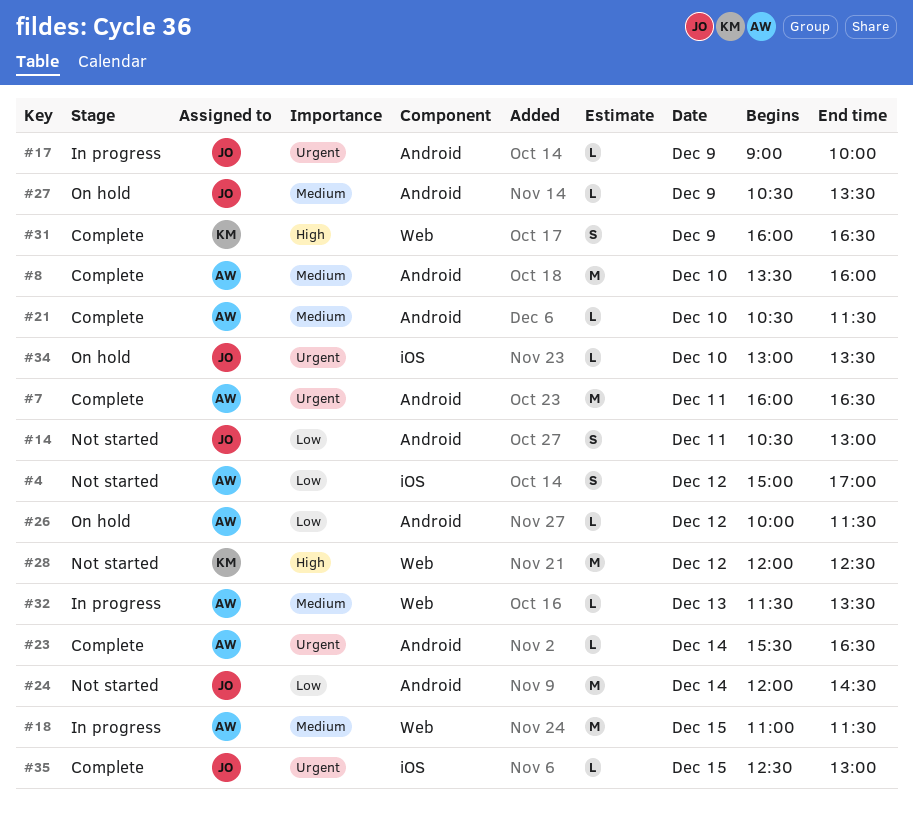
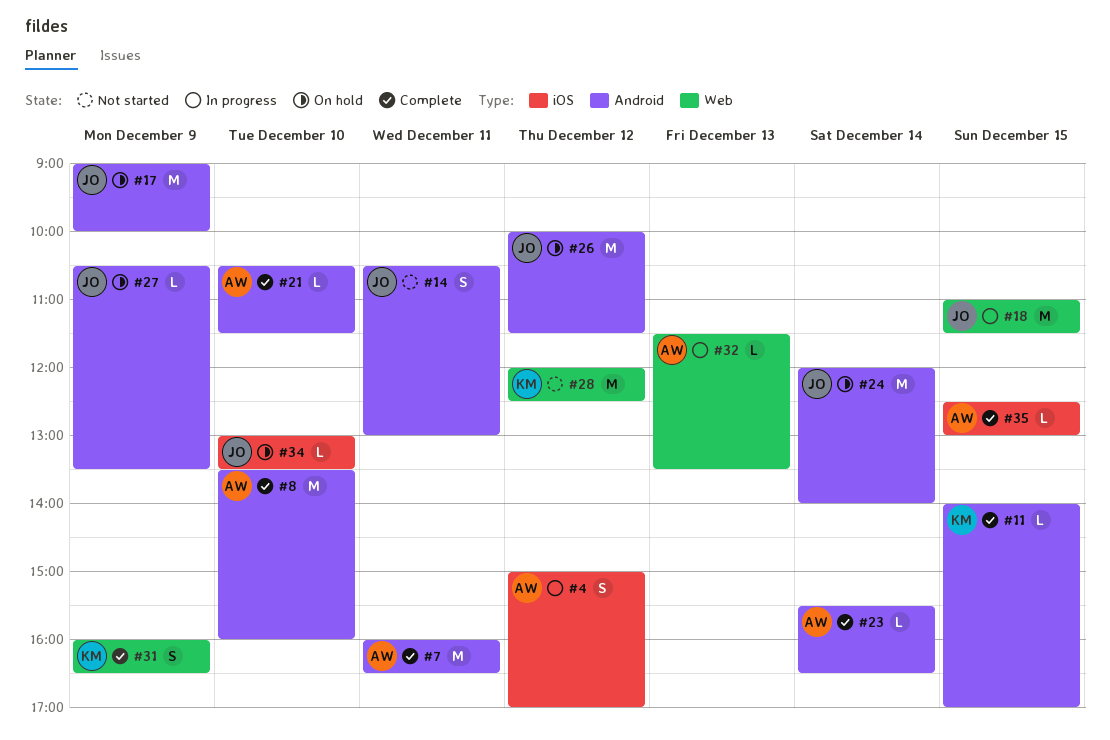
#4, status: Not started -> In progress
#11: none -> present
#17, status: In progress -> On hold
#17, estimate: L -> M
#18, owner: AW -> JO
#24, status: Not started -> On hold
#24, ends: 14:30 -> 14:00
#26, owner: AW -> JO
#26, estimate: L -> M
#35, owner: JO -> AW

